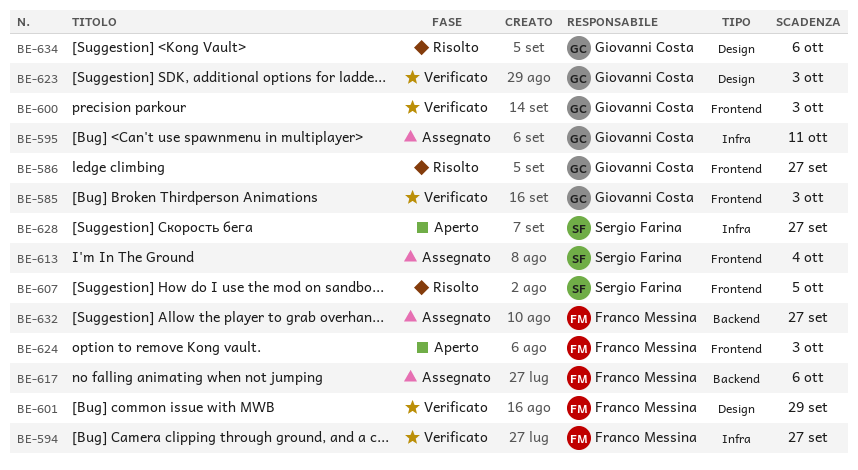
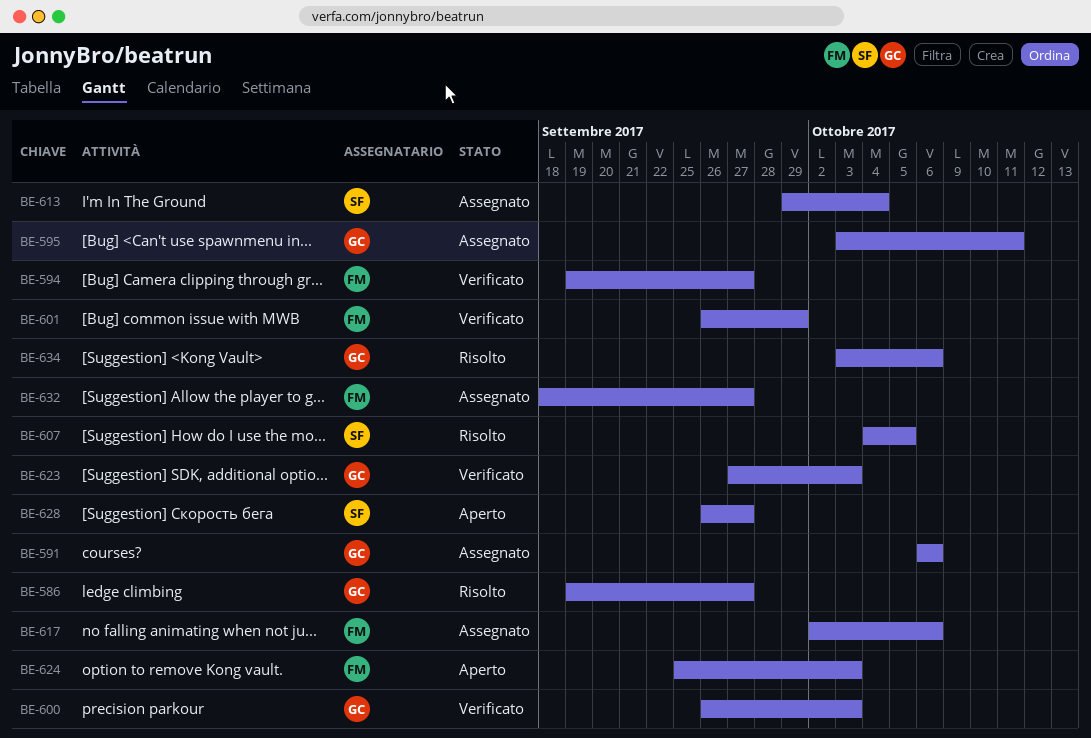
BE-585: present -> none
BE-591: none -> present

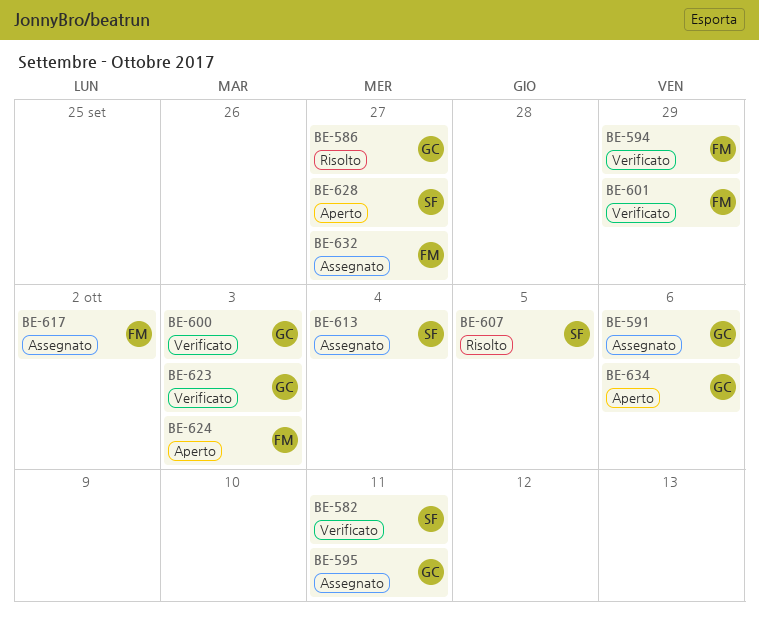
BE-582: none -> present
BE-594, due: Sep 27 -> Sep 29
BE-617, due: Oct 6 -> Oct 2
BE-634, status: Risolto -> Aperto

